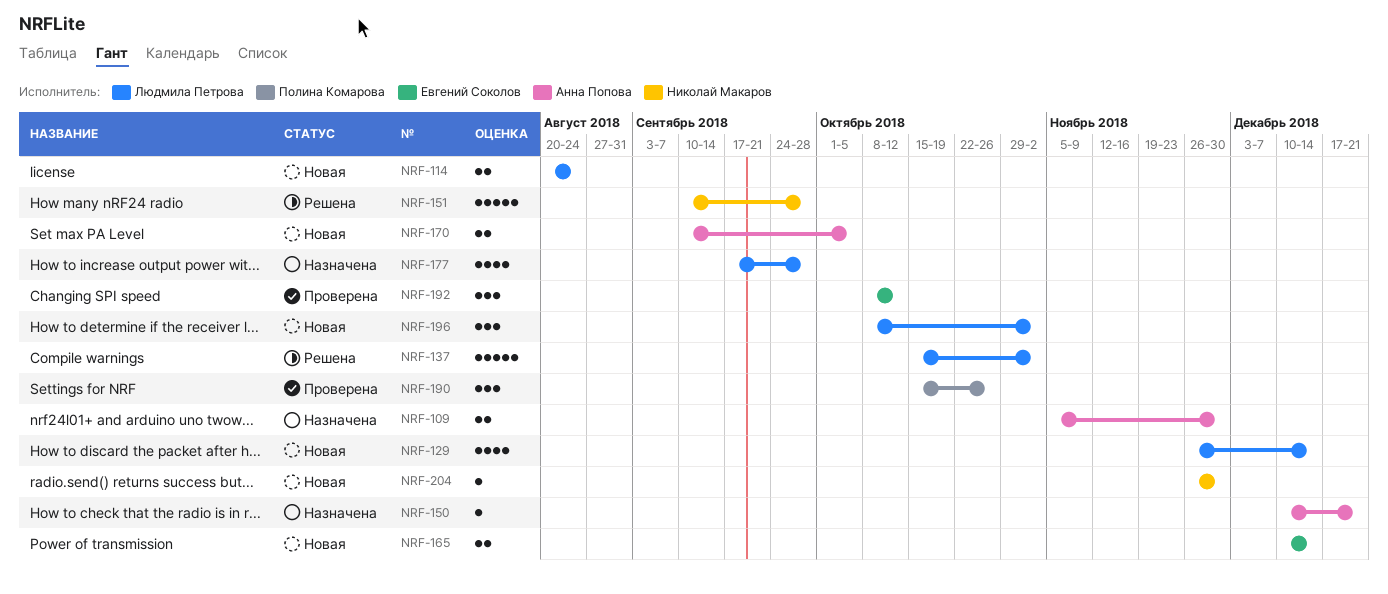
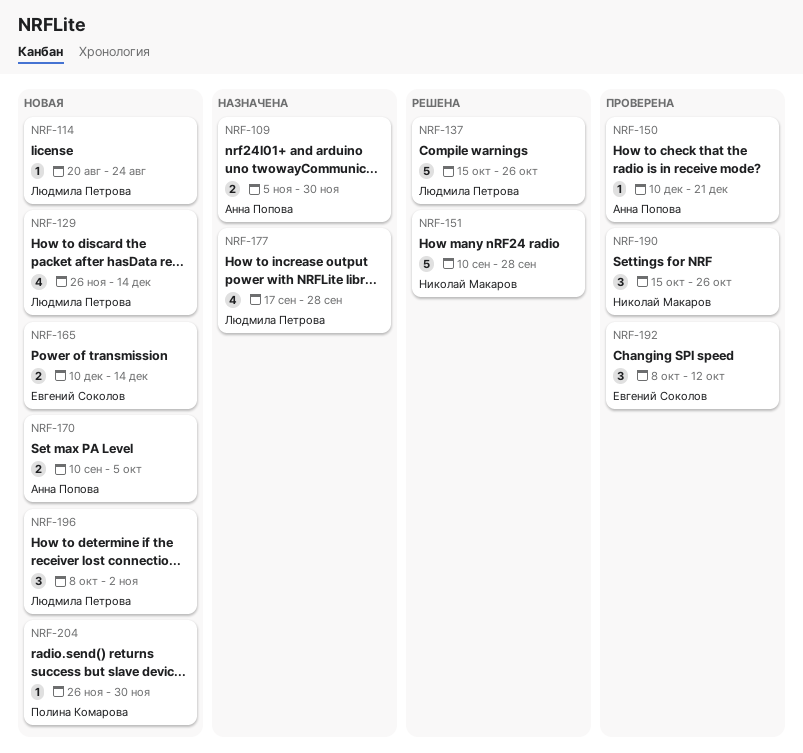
NRF-114, estimate: 2 -> 1
NRF-137, due: Nov 2 -> Oct 26
NRF-150, status: Назначена -> Проверена
NRF-190, owner: Полина Комарова -> Николай Макаров
NRF-204, owner: Николай Макаров -> Полина Комарова

